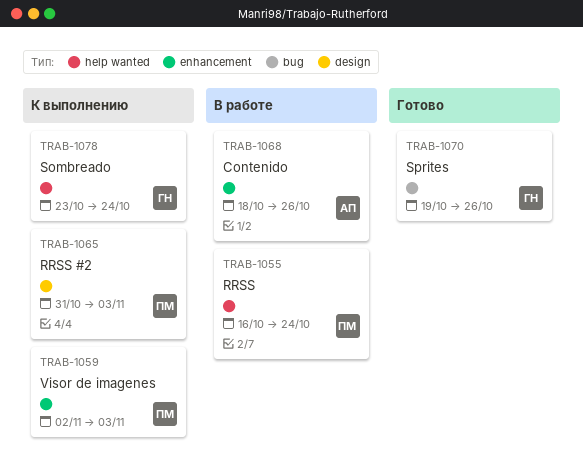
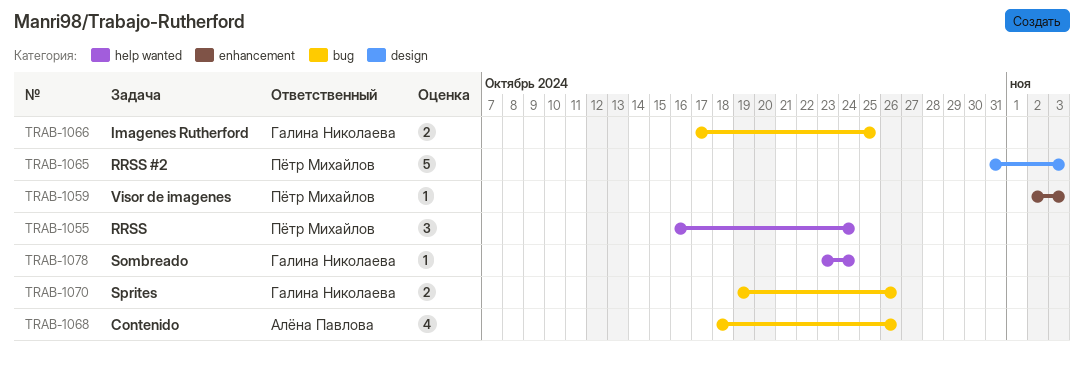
TRAB-1066: none -> present
TRAB-1068, label: enhancement -> bug

